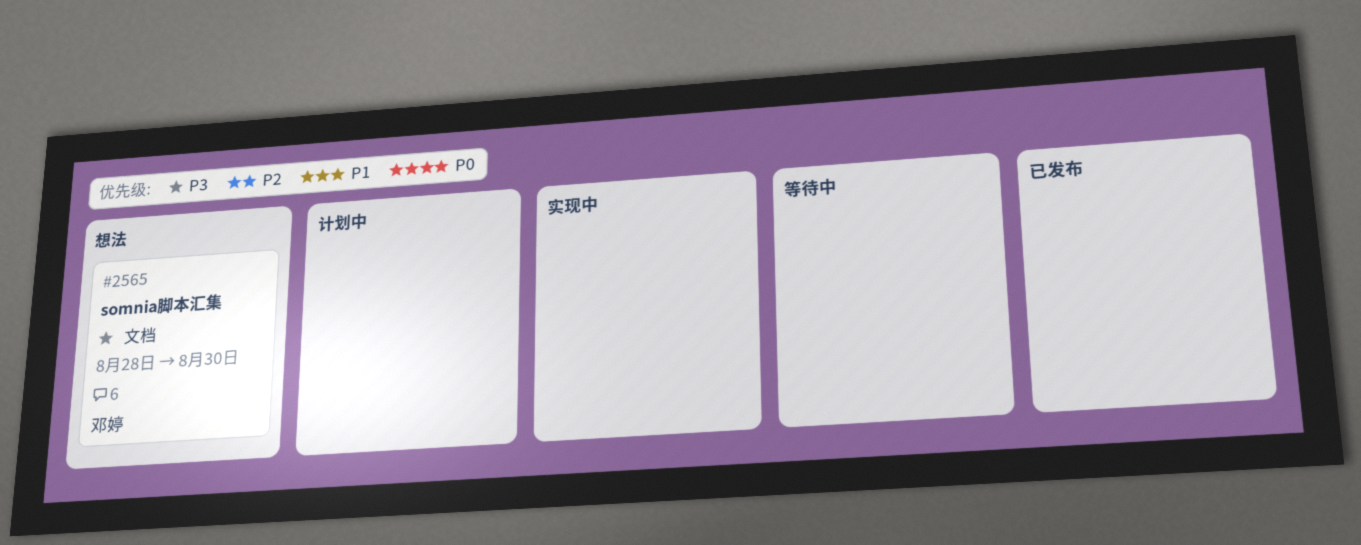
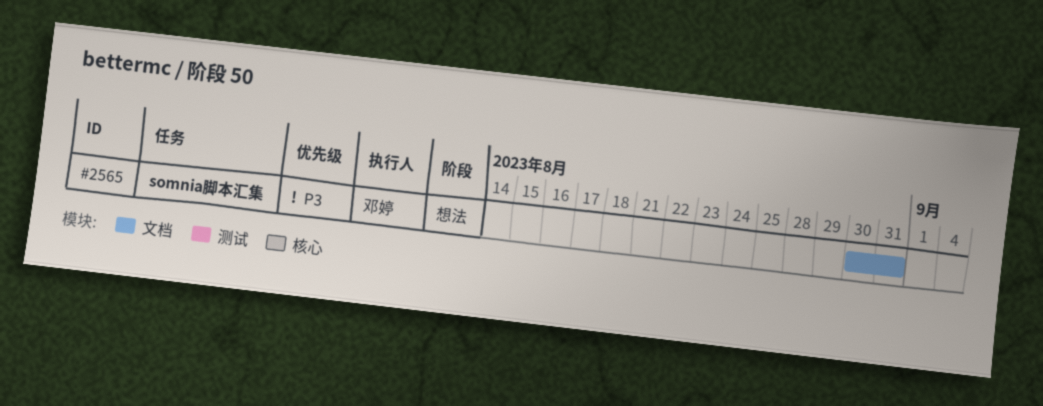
#2565, start: Aug 28 -> Aug 30
#2565, due: Aug 30 -> Aug 31

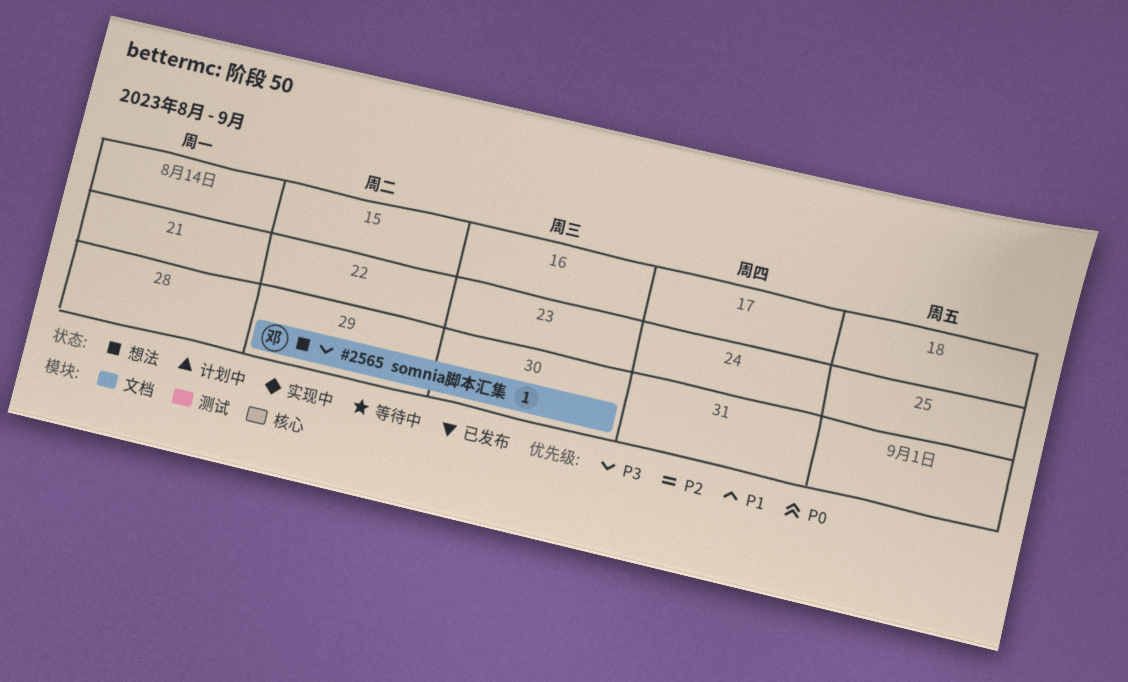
#2565, start: Aug 30 -> Aug 29
#2565, due: Aug 31 -> Aug 30

